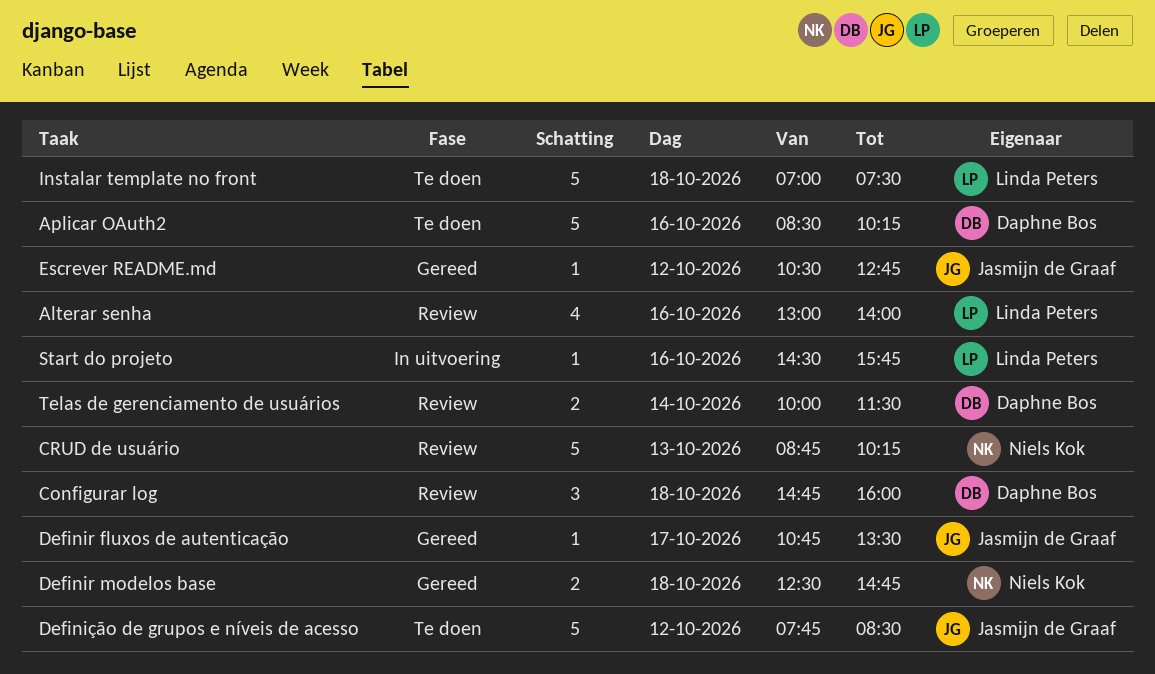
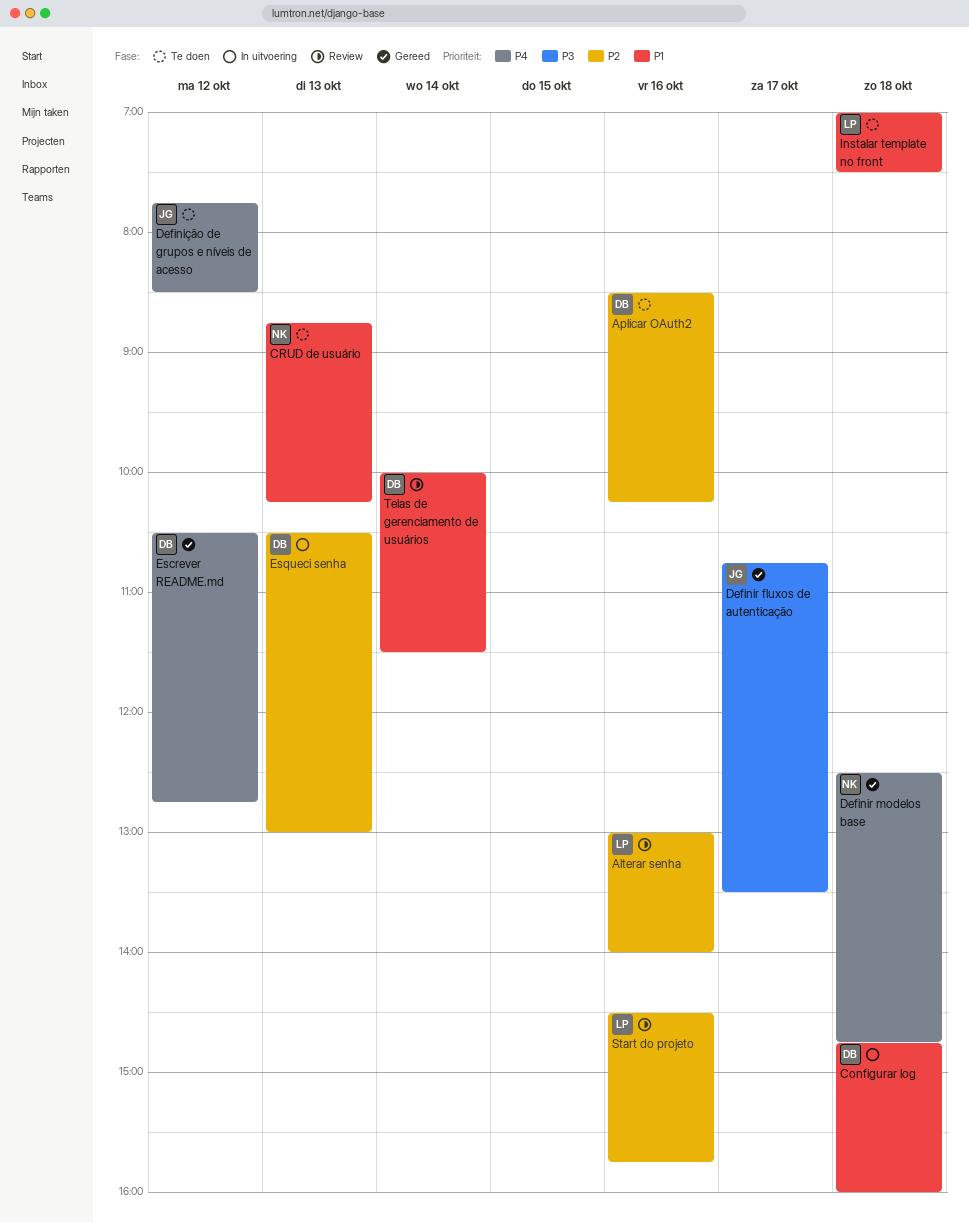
Configurar log, status: Review -> In uitvoering
CRUD de usuário, status: Review -> Te doen
Escrever README.md, owner: Jasmijn de Graaf -> Daphne Bos
Esqueci senha: none -> present
Start do projeto, status: In uitvoering -> Review

